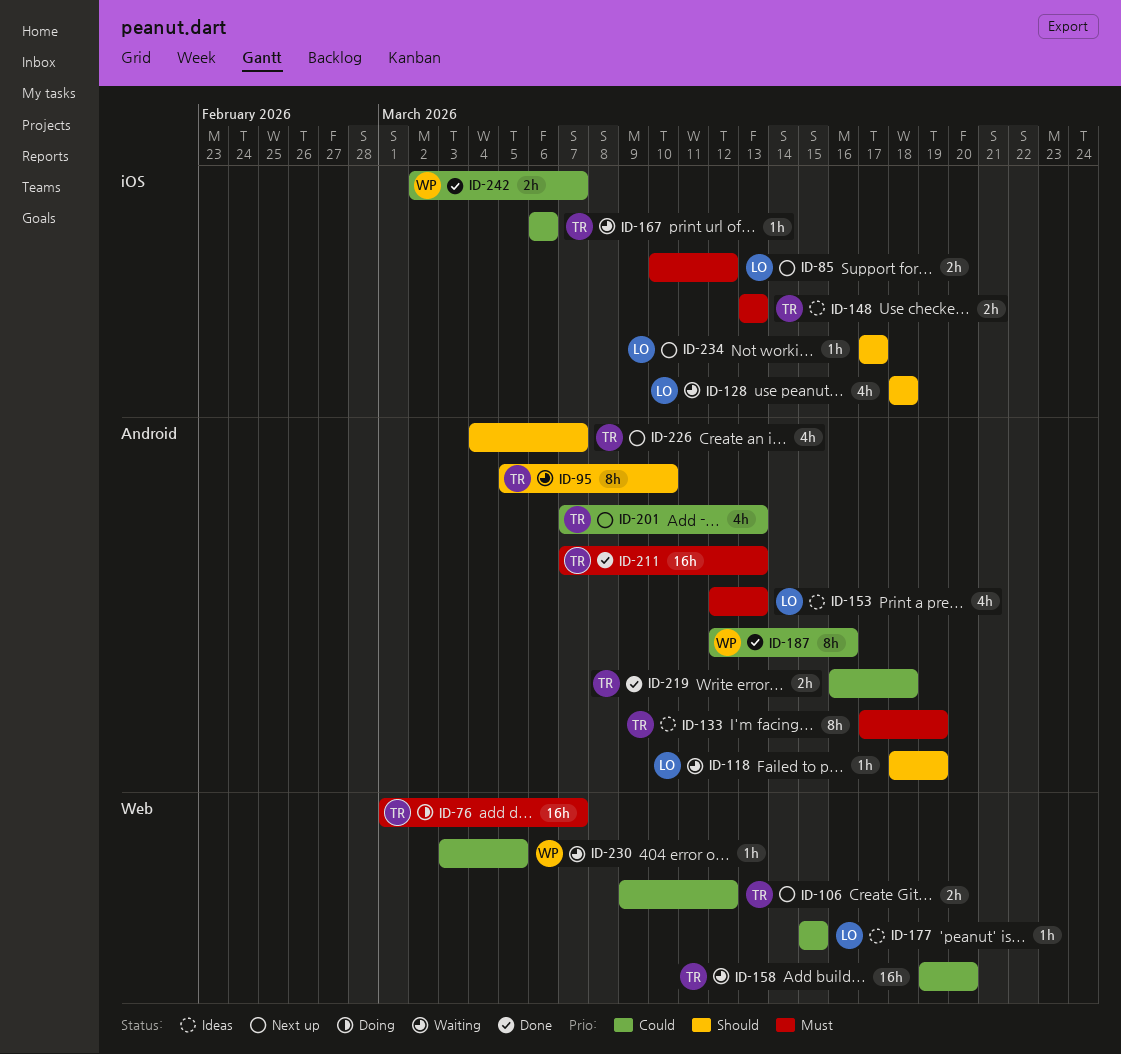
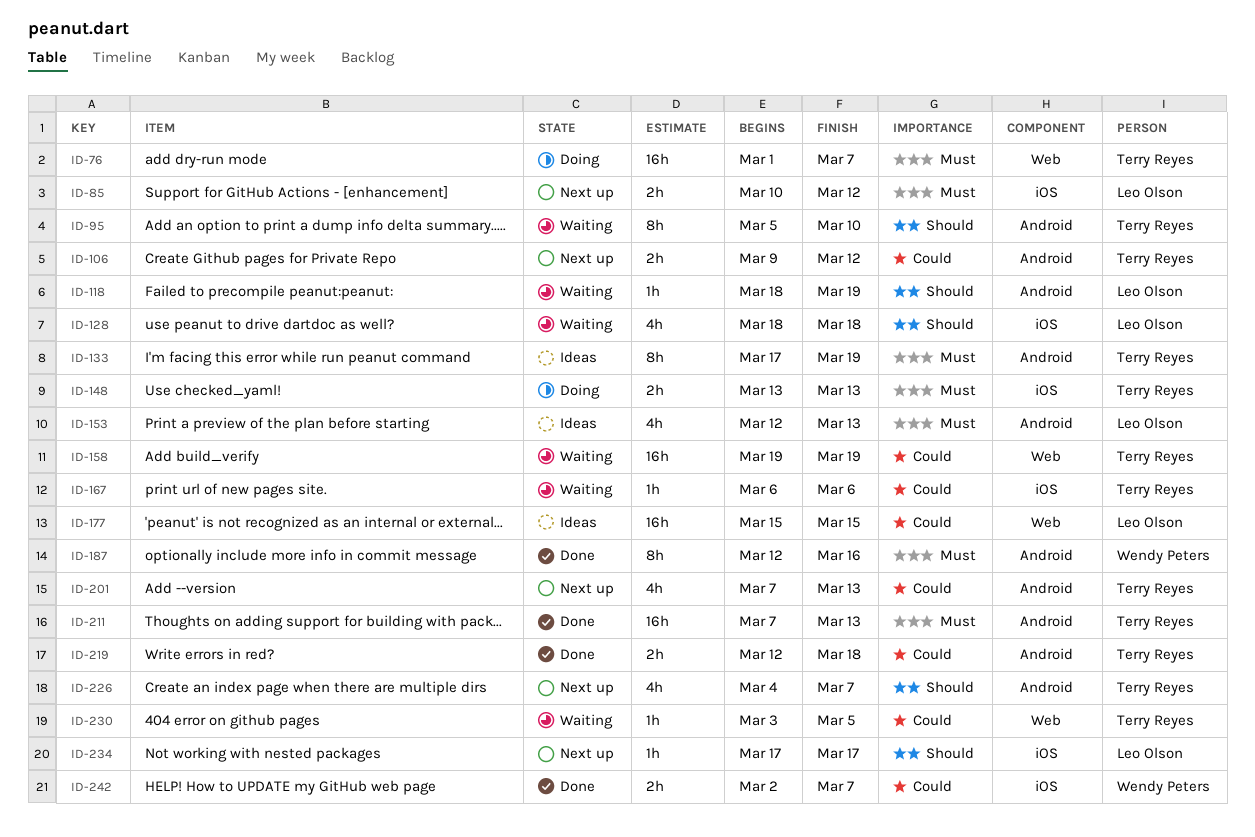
ID-106, label: Web -> Android
ID-148, status: Ideas -> Doing
ID-158, due: Mar 20 -> Mar 19
ID-177, estimate: 1h -> 16h
ID-187, priority: Could -> Must
ID-219, start: Mar 16 -> Mar 12
ID-230, owner: Wendy Peters -> Terry Reyes

